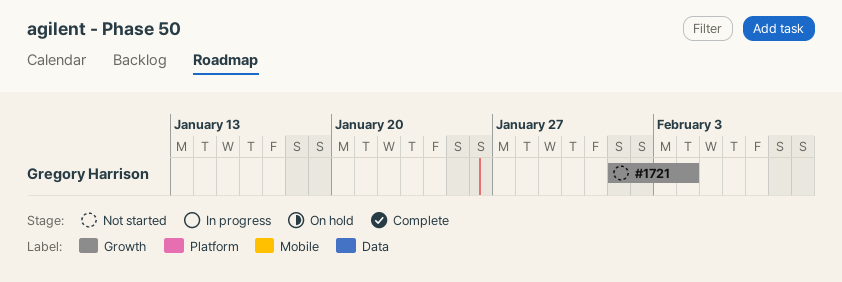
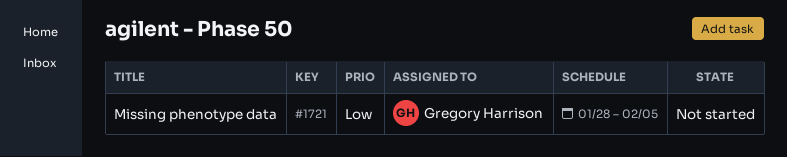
#1721, start: Feb 1 -> Jan 28
#1721, due: Feb 4 -> Feb 5

